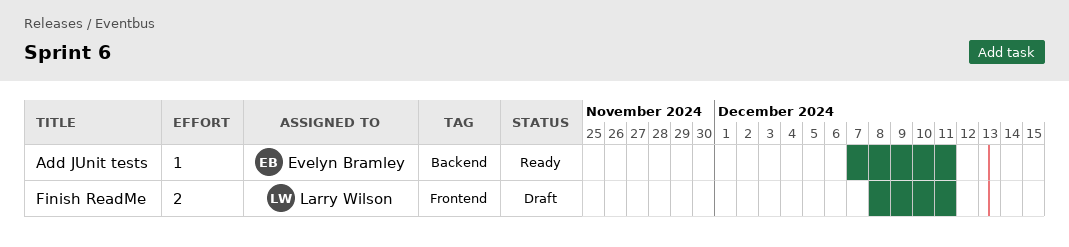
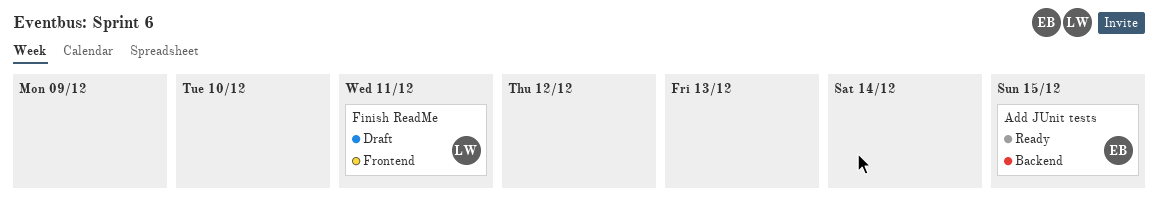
Add JUnit tests, due: Dec 11 -> Dec 15

